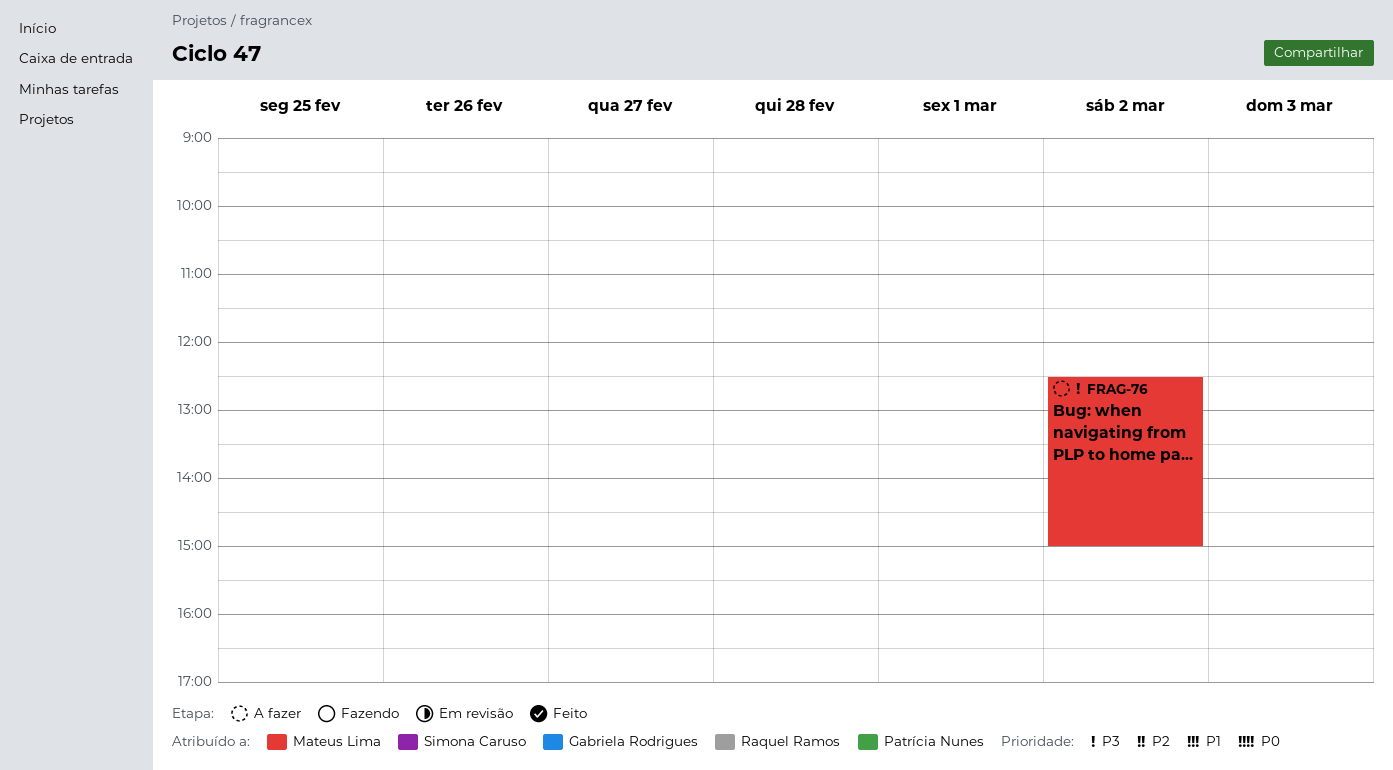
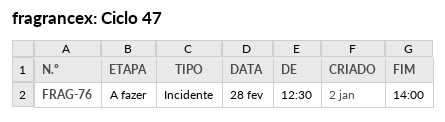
FRAG-76, day: Mar 2 -> Feb 28
FRAG-76, ends: 15:00 -> 14:00

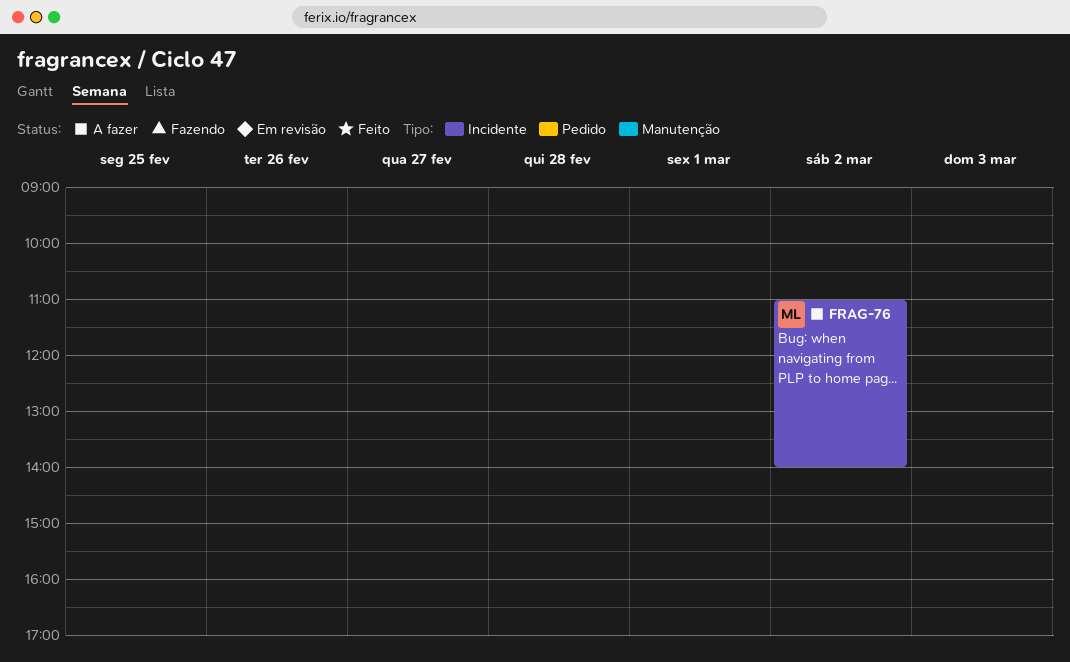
FRAG-76, day: Feb 28 -> Mar 2
FRAG-76, begins: 12:30 -> 11:00

